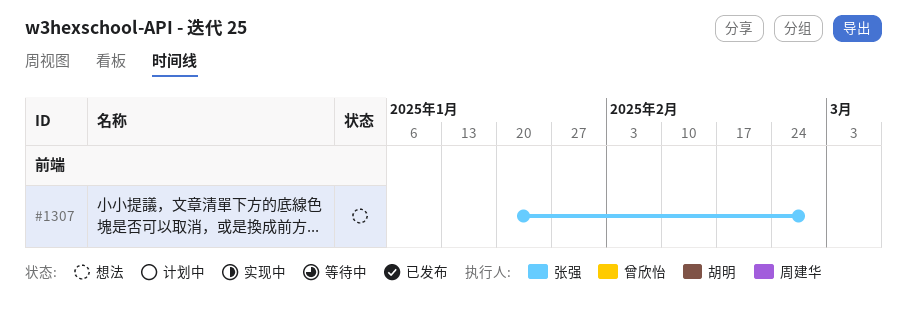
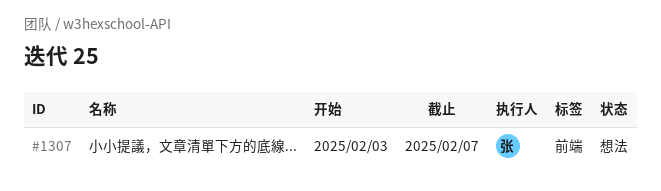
#1307, start: Jan 20 -> Feb 3
#1307, due: Feb 28 -> Feb 7

